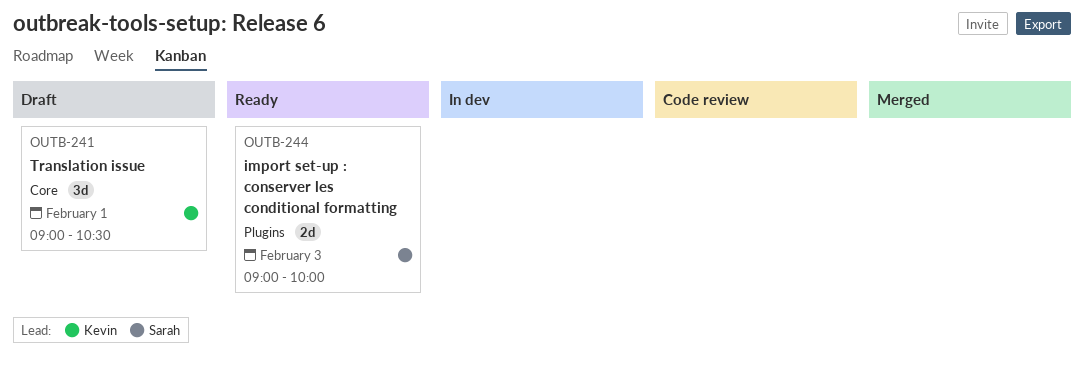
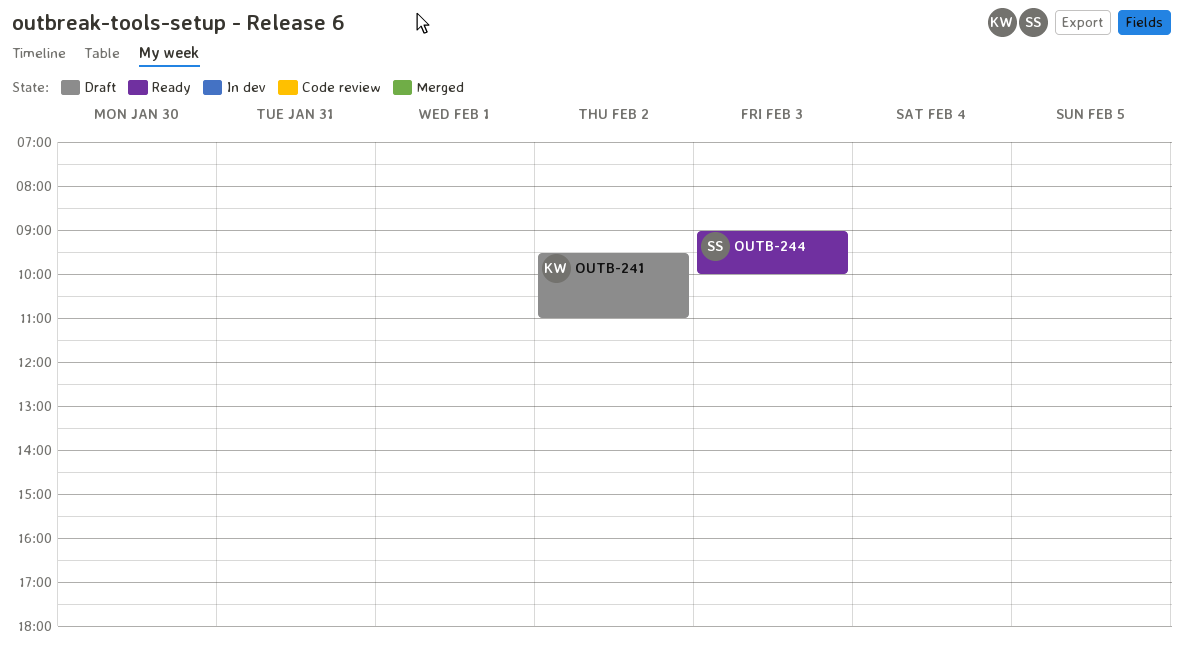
OUTB-241, day: Feb 1 -> Feb 2
OUTB-241, begins: 09:00 -> 09:30
OUTB-241, ends: 10:30 -> 11:00

